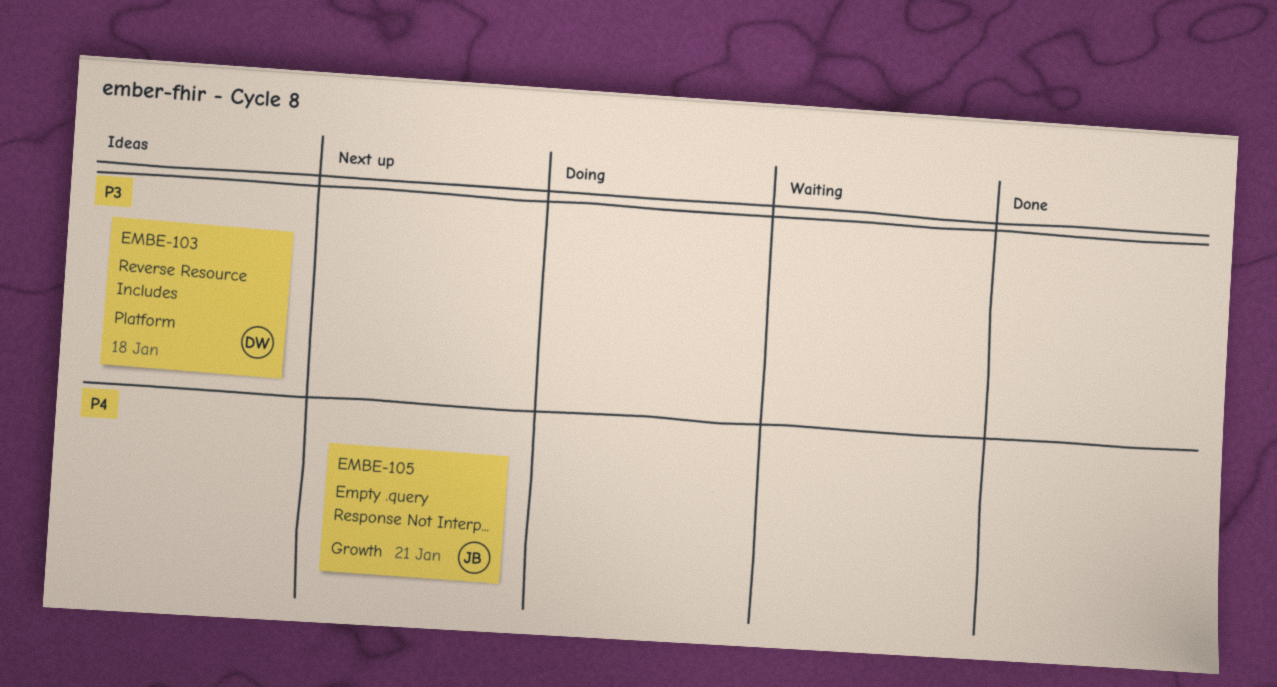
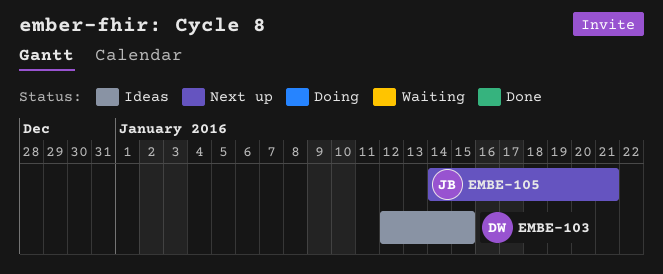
EMBE-103, due: Jan 18 -> Jan 15

